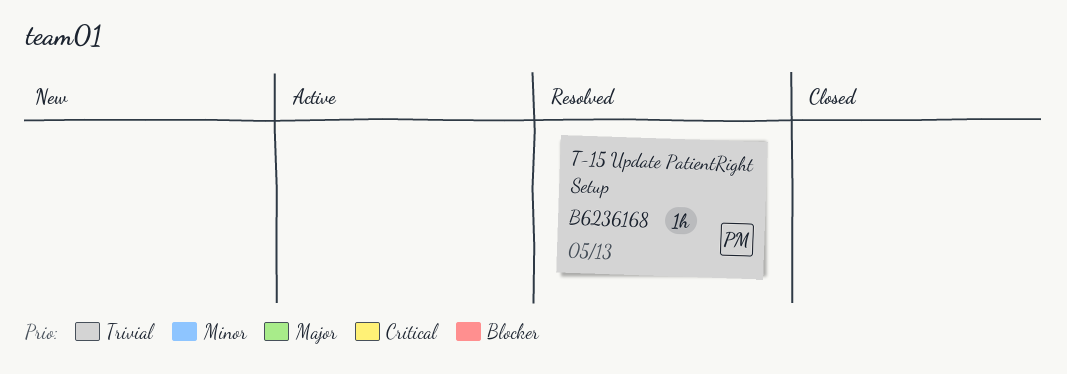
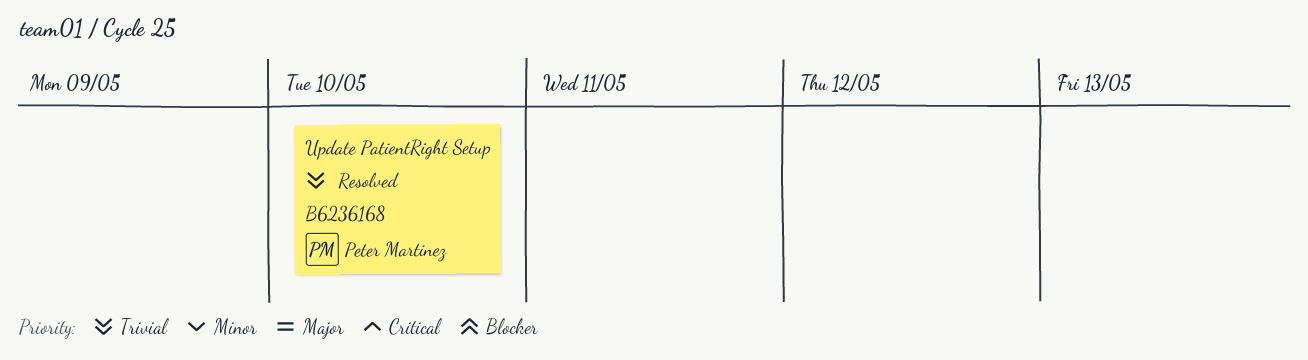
Update PatientRight Setup, due: May 13 -> May 10

